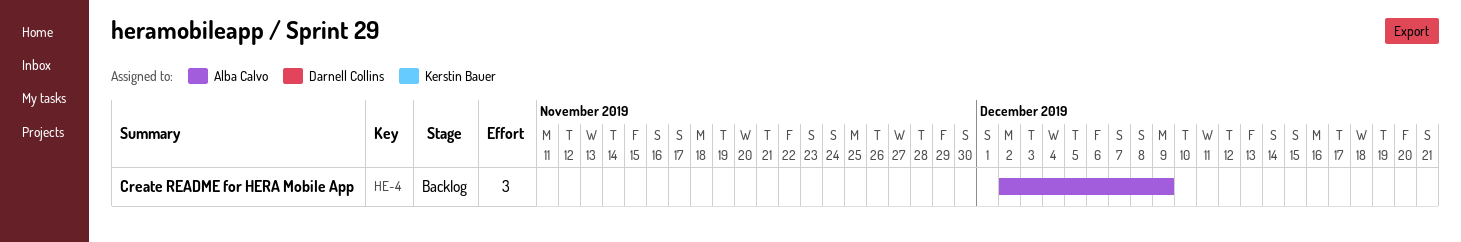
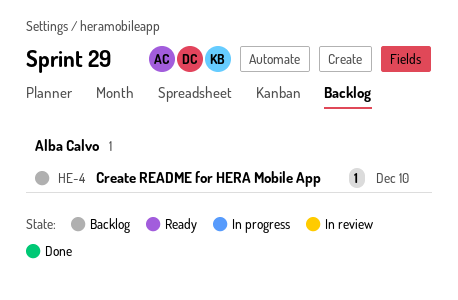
HE-4, estimate: 3 -> 1
HE-4, due: Dec 9 -> Dec 10

